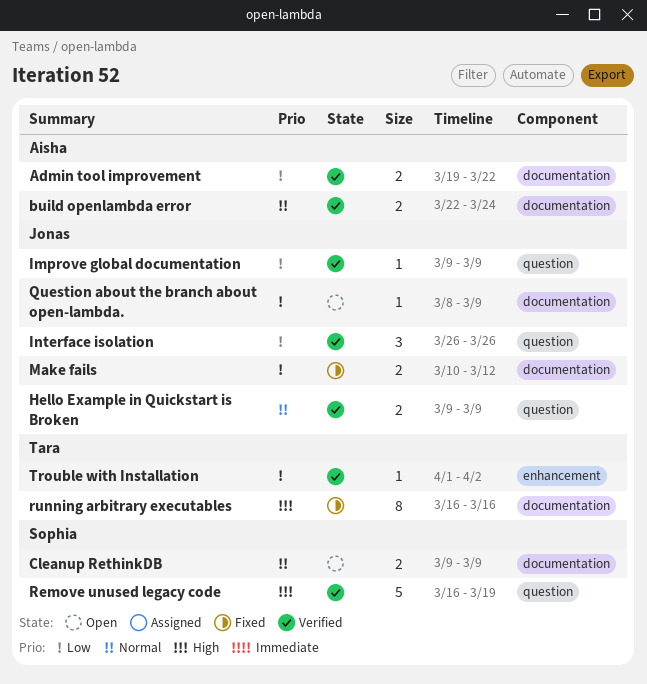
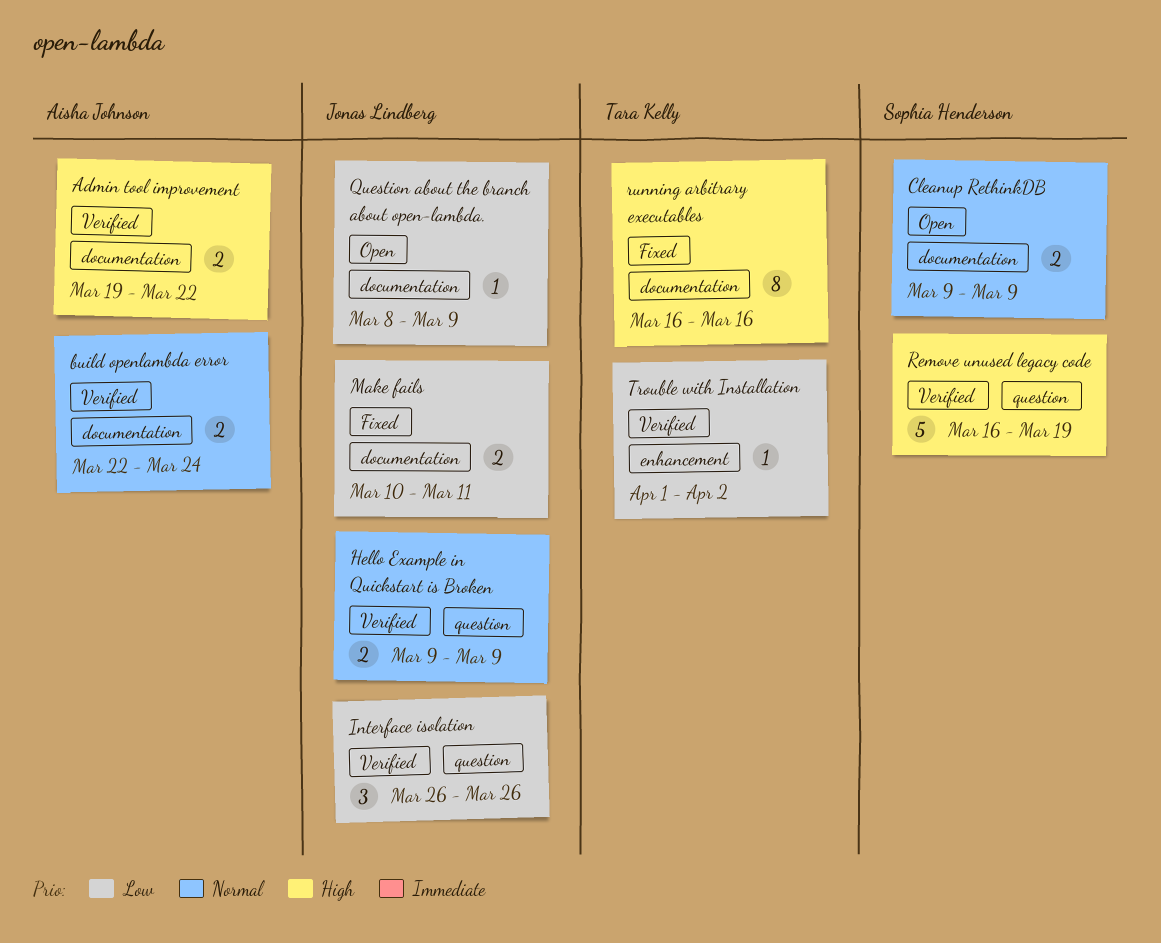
Admin tool improvement, priority: Low -> High
Improve global documentation: present -> none
Make fails, due: Mar 12 -> Mar 11

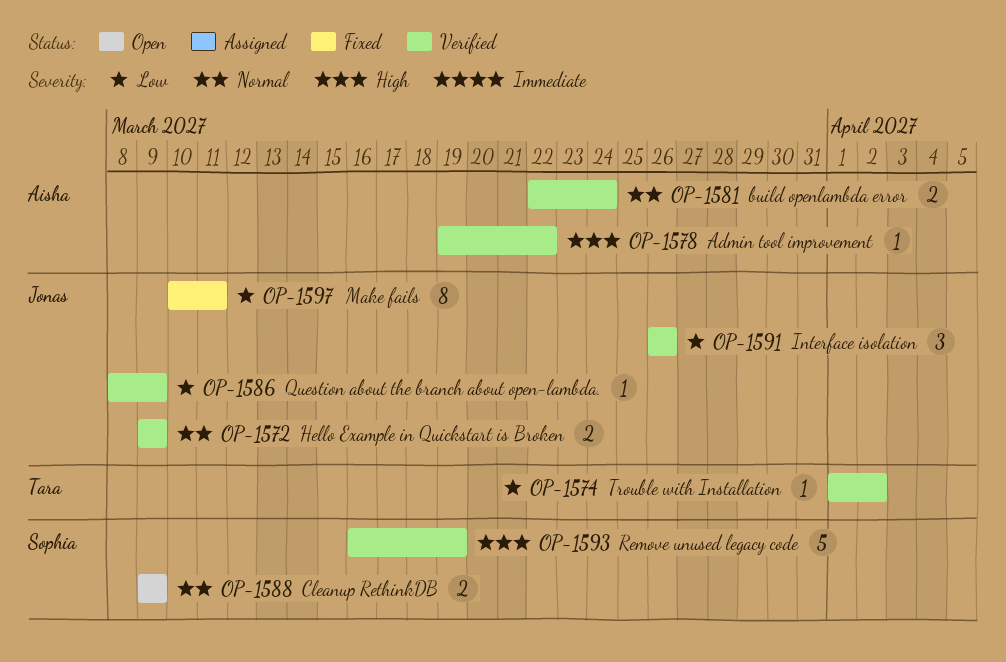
Admin tool improvement, estimate: 2 -> 1
Make fails, estimate: 2 -> 8
Question about the branch about open-lambda., status: Open -> Verified
running arbitrary executables: present -> none

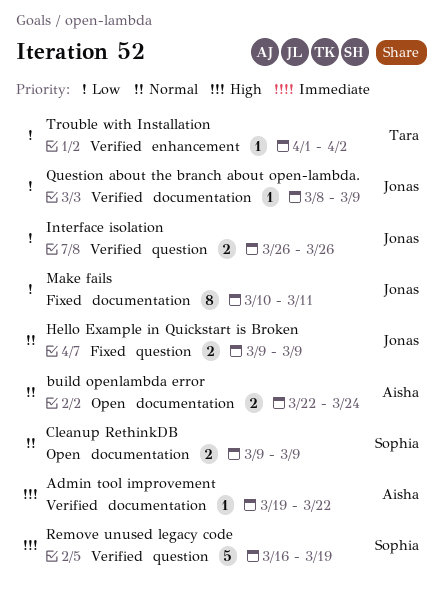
build openlambda error, status: Verified -> Open
Hello Example in Quickstart is Broken, status: Verified -> Fixed
Interface isolation, estimate: 3 -> 2

